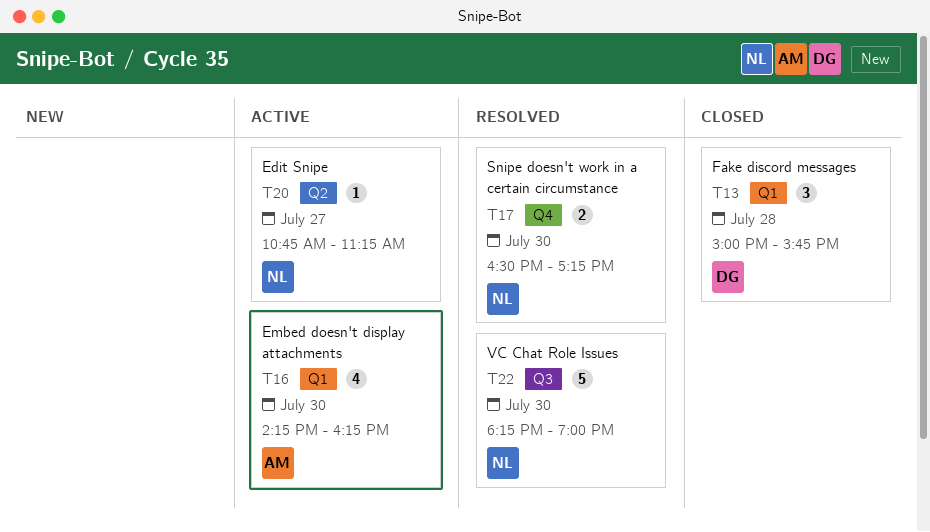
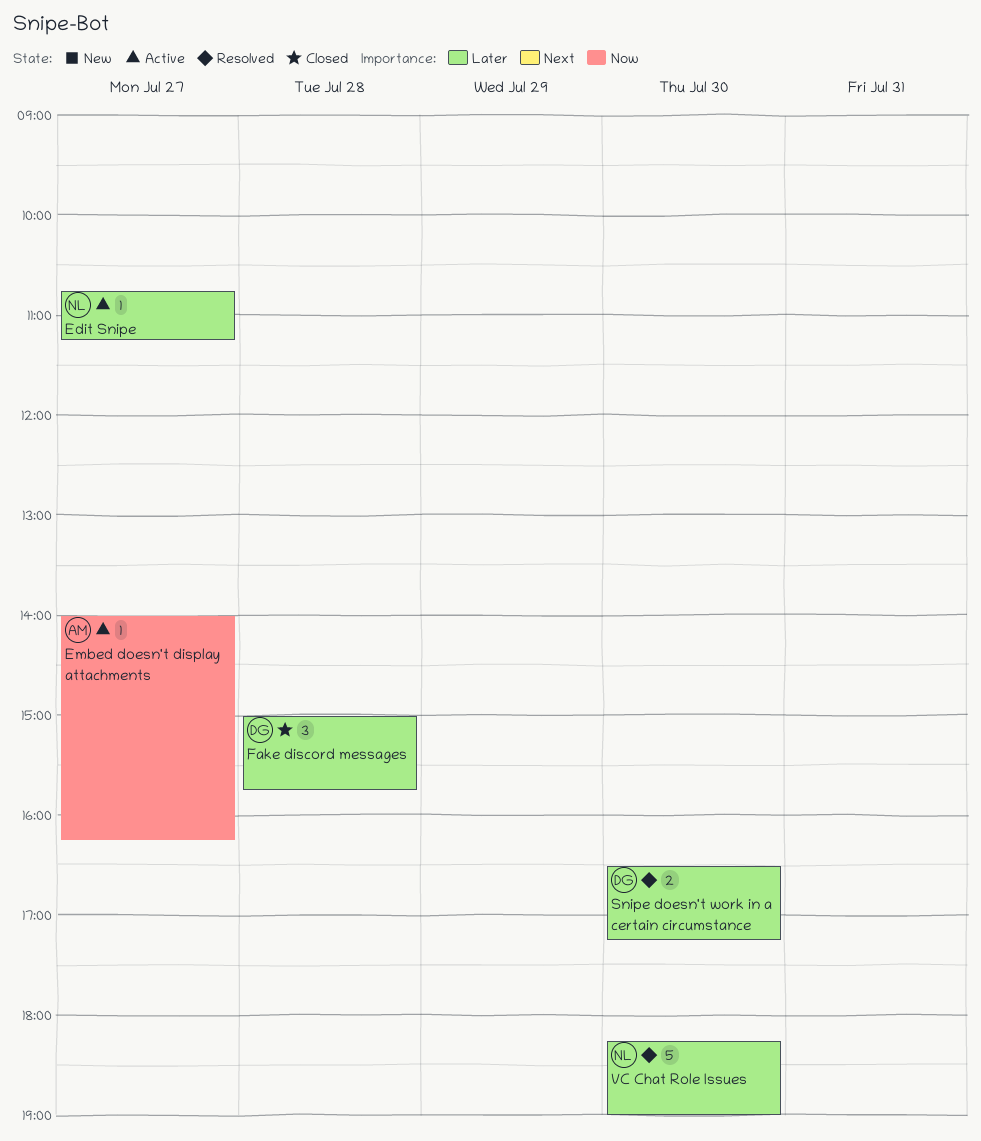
Embed doesn't display attachments, estimate: 4 -> 1
Embed doesn't display attachments, day: Jul 30 -> Jul 27
Embed doesn't display attachments, begins: 14:15 -> 14:00
Snipe doesn't work in a certain circumstance, owner: NL -> DG

